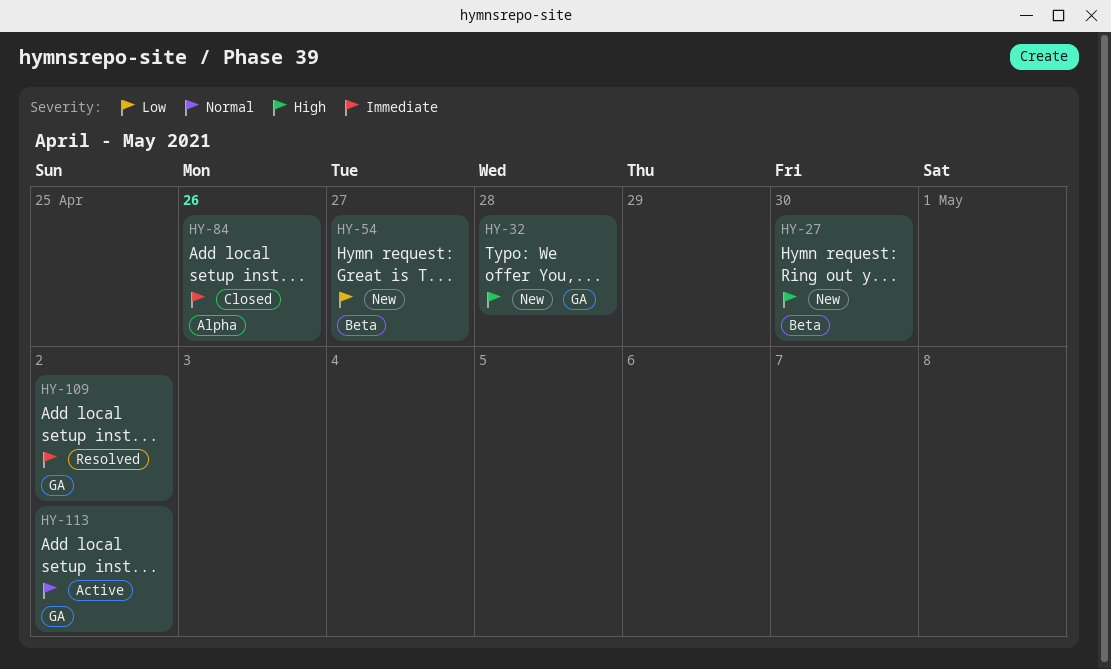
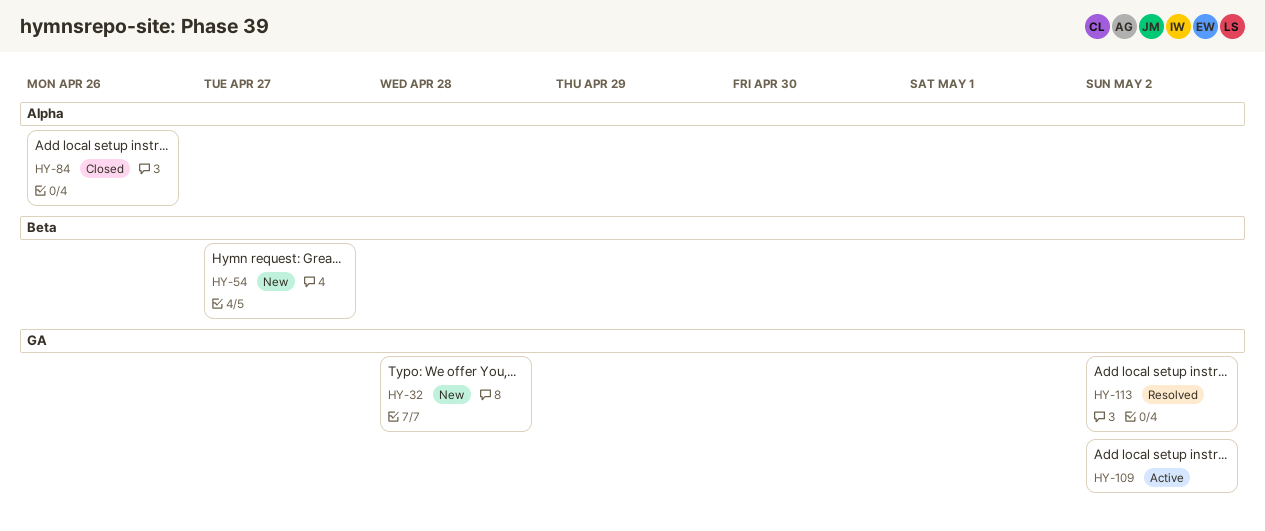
HY-27: present -> none
HY-109, status: Resolved -> Active
HY-113, status: Active -> Resolved

